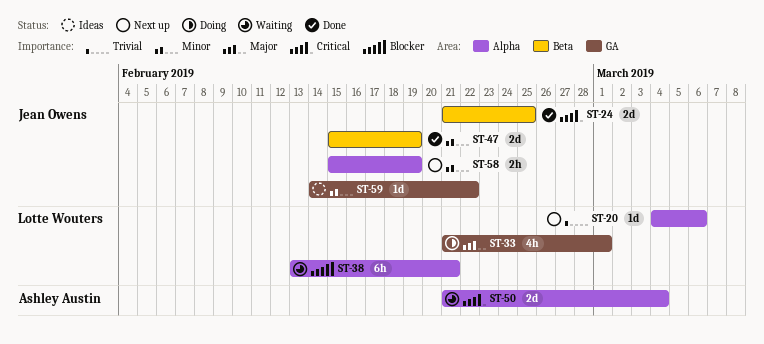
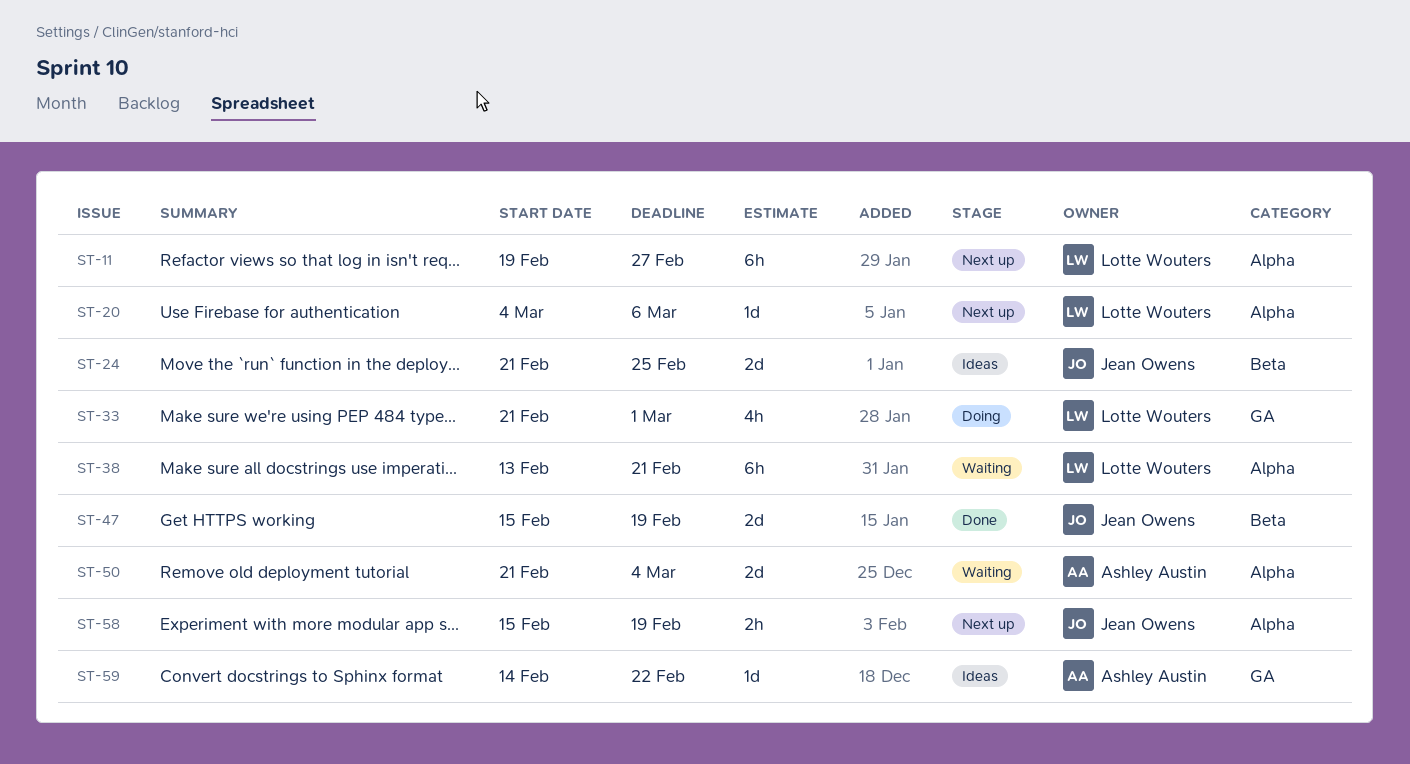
ST-11: none -> present
ST-24, status: Done -> Ideas
ST-59, owner: Jean Owens -> Ashley Austin

